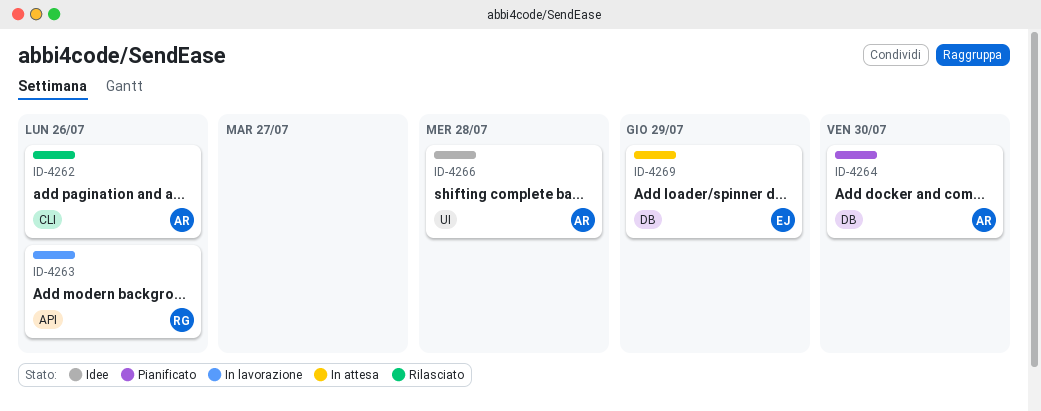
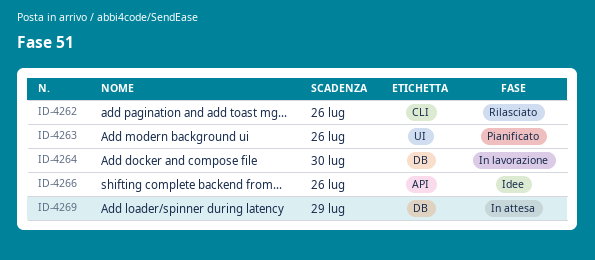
ID-4263, status: In lavorazione -> Pianificato
ID-4263, label: API -> UI
ID-4264, status: Pianificato -> In lavorazione
ID-4266, label: UI -> API
ID-4266, due: Jul 28 -> Jul 26

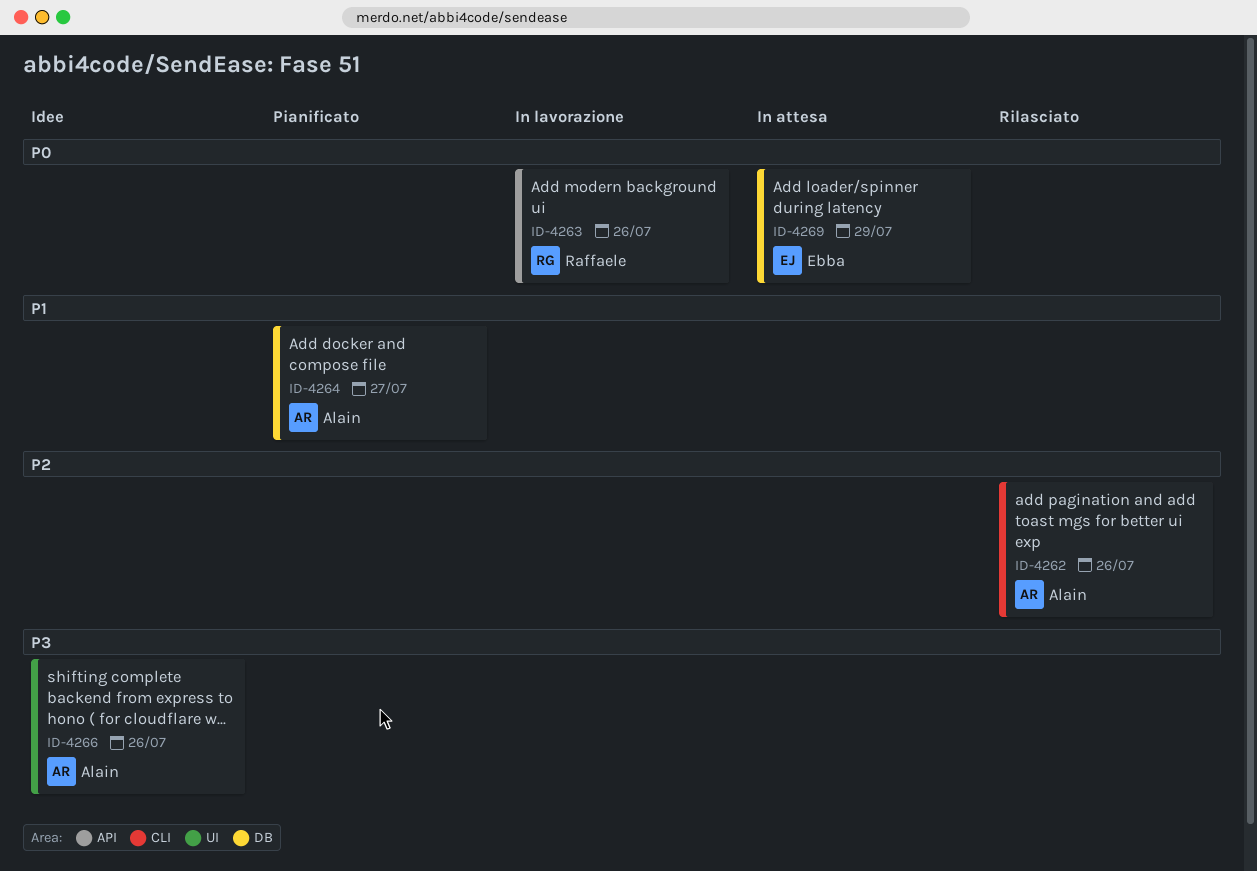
ID-4263, status: Pianificato -> In lavorazione
ID-4263, label: UI -> API
ID-4264, status: In lavorazione -> Pianificato
ID-4264, due: Jul 30 -> Jul 27
ID-4266, label: API -> UI

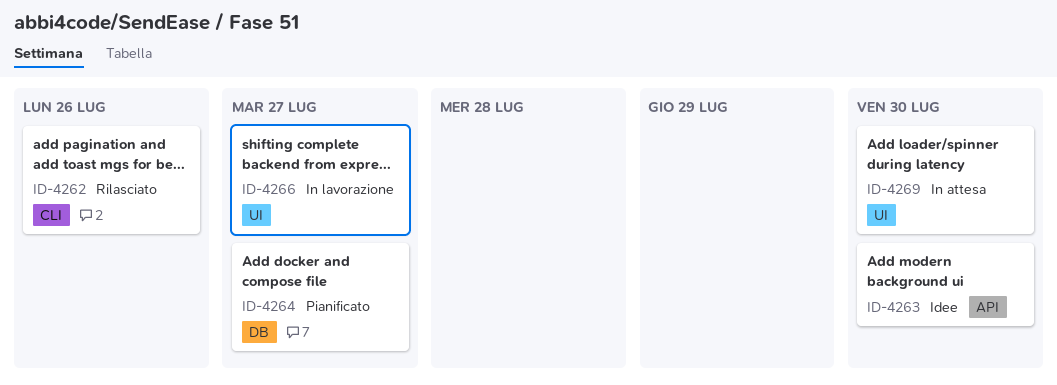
ID-4263, status: In lavorazione -> Idee
ID-4263, due: Jul 26 -> Jul 30
ID-4266, status: Idee -> In lavorazione
ID-4266, due: Jul 26 -> Jul 27
ID-4269, label: DB -> UI
ID-4269, due: Jul 29 -> Jul 30

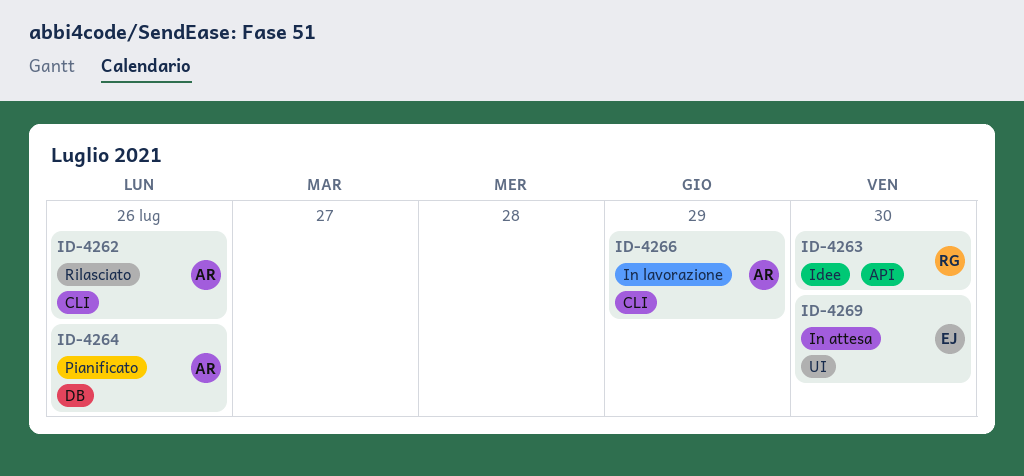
ID-4264, due: Jul 27 -> Jul 26
ID-4266, label: UI -> CLI
ID-4266, due: Jul 27 -> Jul 29

